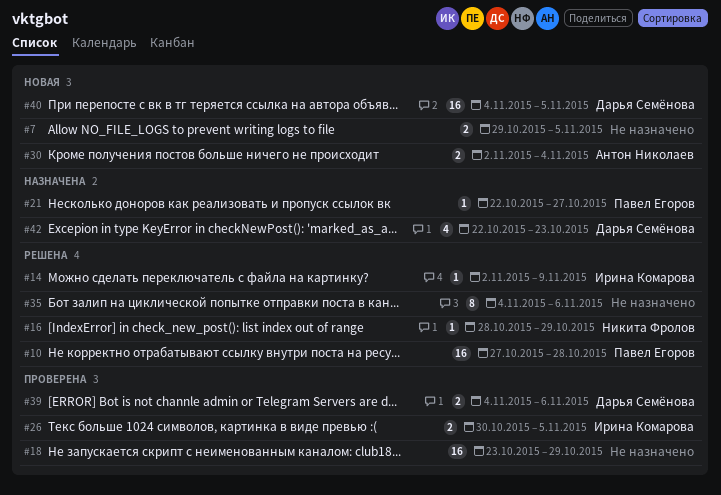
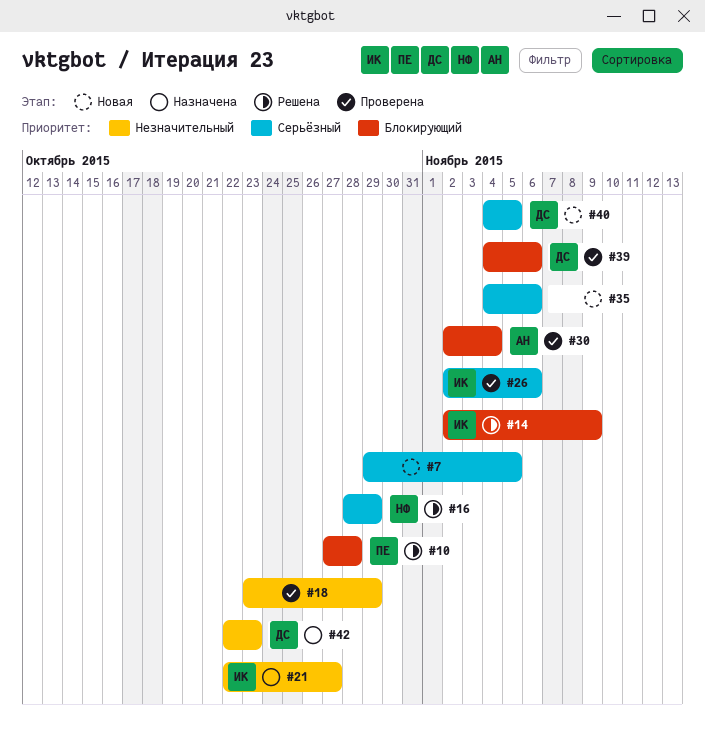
#21, owner: Павел Егоров -> Ирина Комарова
#26, start: Oct 30 -> Nov 2
#26, due: Nov 5 -> Nov 6
#30, status: Новая -> Проверена
#35, status: Решена -> Новая

